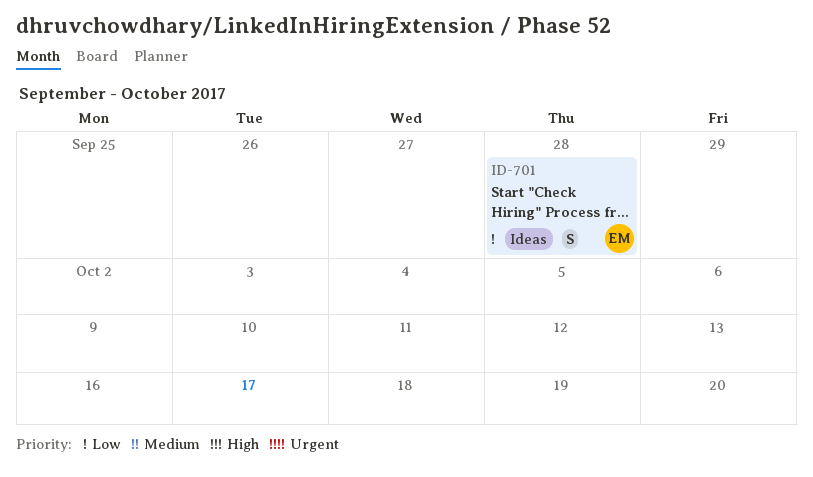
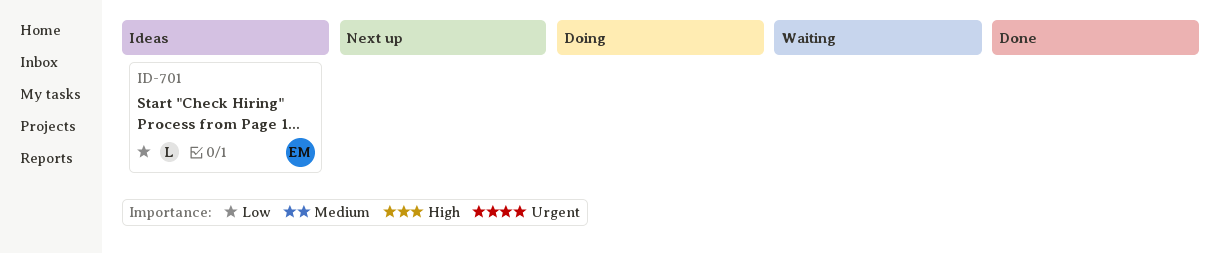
ID-701, estimate: S -> L

